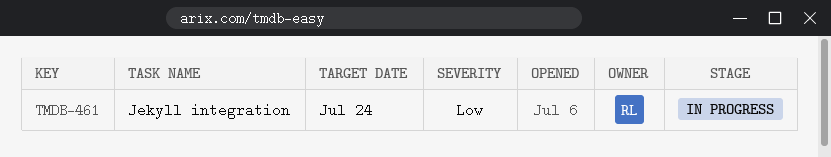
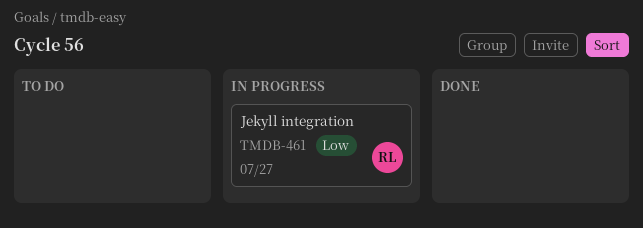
TMDB-461, due: Jul 24 -> Jul 27

